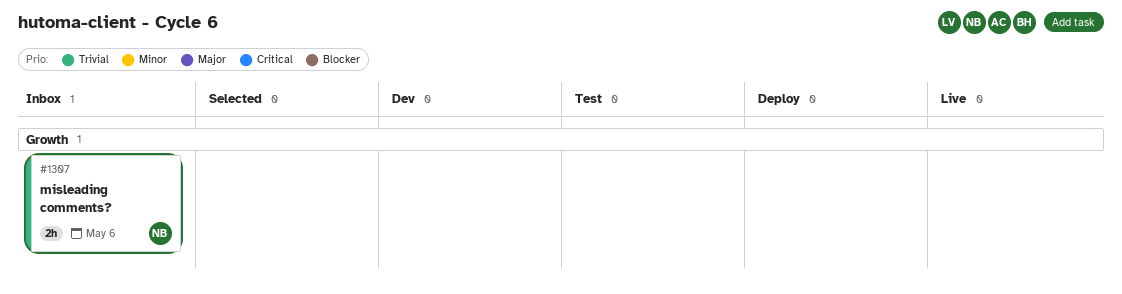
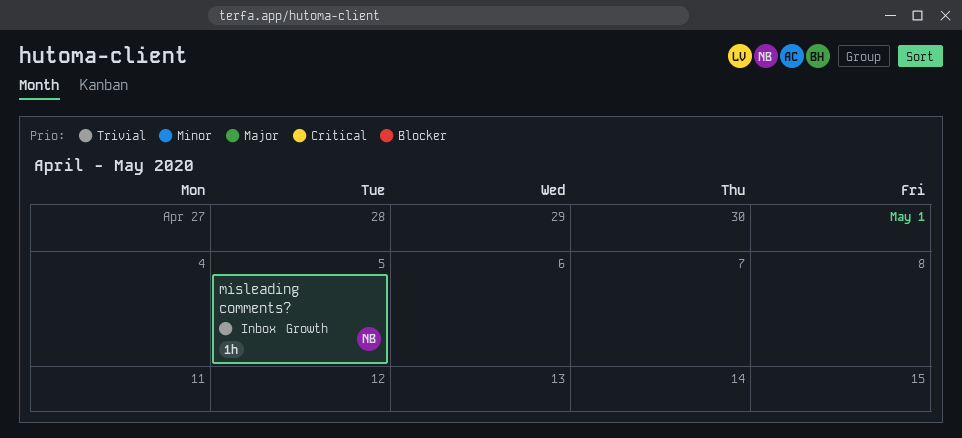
misleading comments?, estimate: 2h -> 1h
misleading comments?, due: May 6 -> May 5

